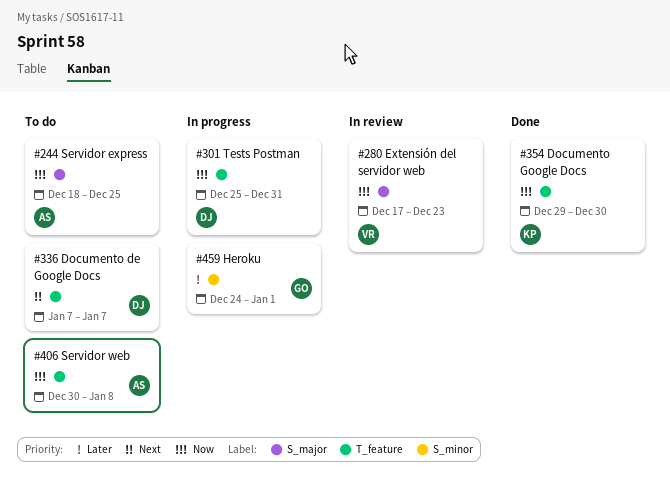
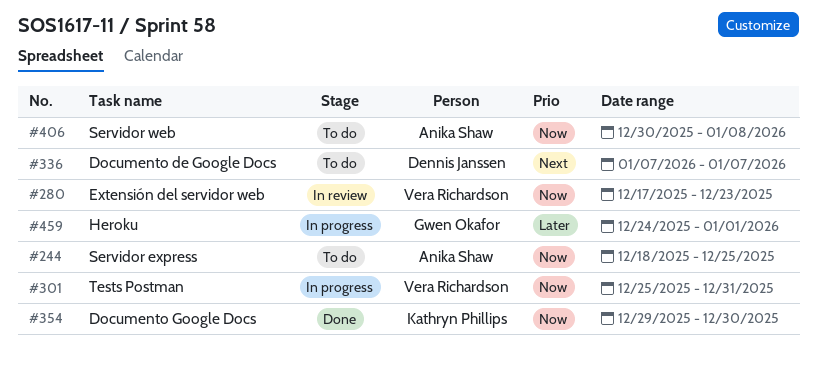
#301, owner: Dennis Janssen -> Vera Richardson

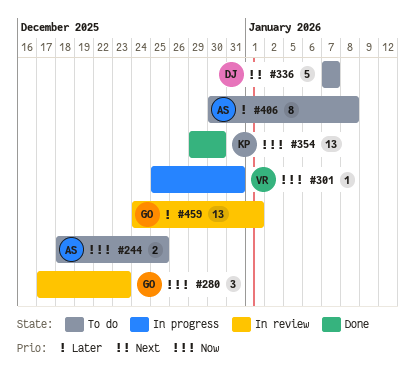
#280, owner: Vera Richardson -> Gwen Okafor
#406, priority: Now -> Later
#459, status: In progress -> In review

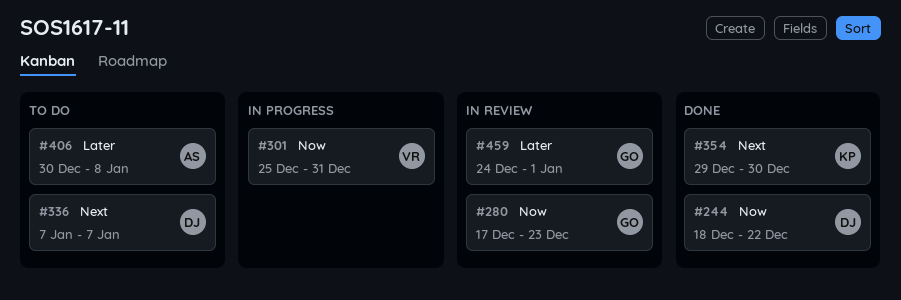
#244, status: To do -> Done
#244, owner: AS -> DJ
#244, due: Dec 25 -> Dec 22
#354, priority: Now -> Next

